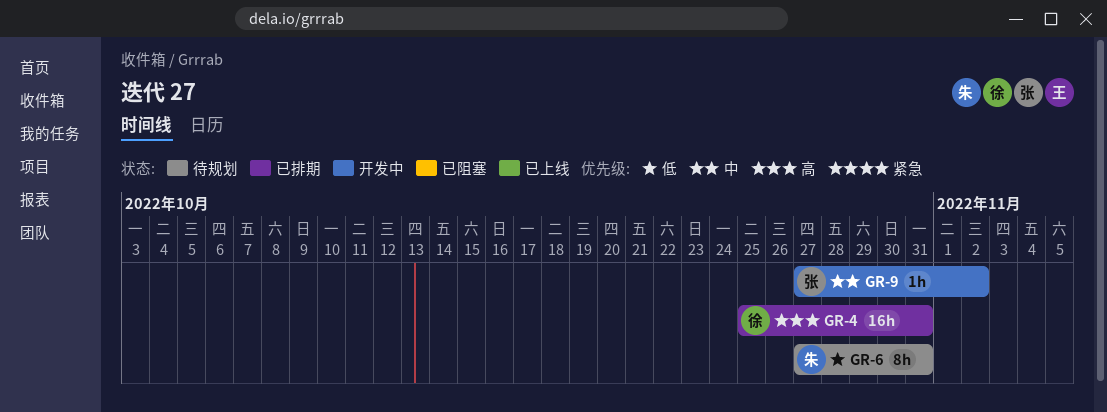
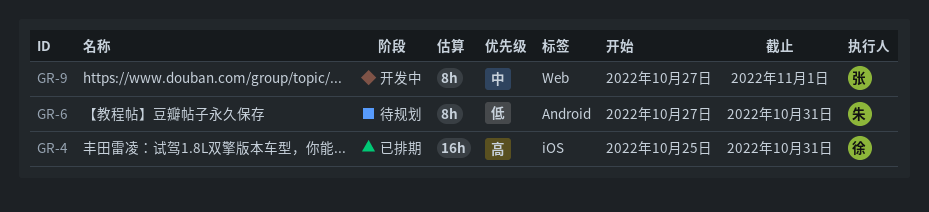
GR-9, estimate: 1h -> 8h
GR-9, due: Nov 2 -> Nov 1

